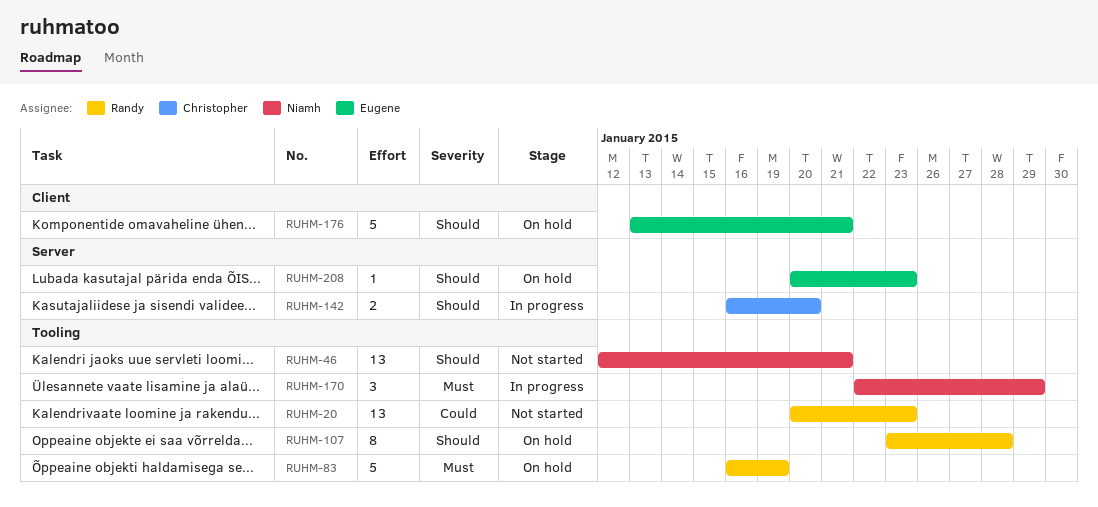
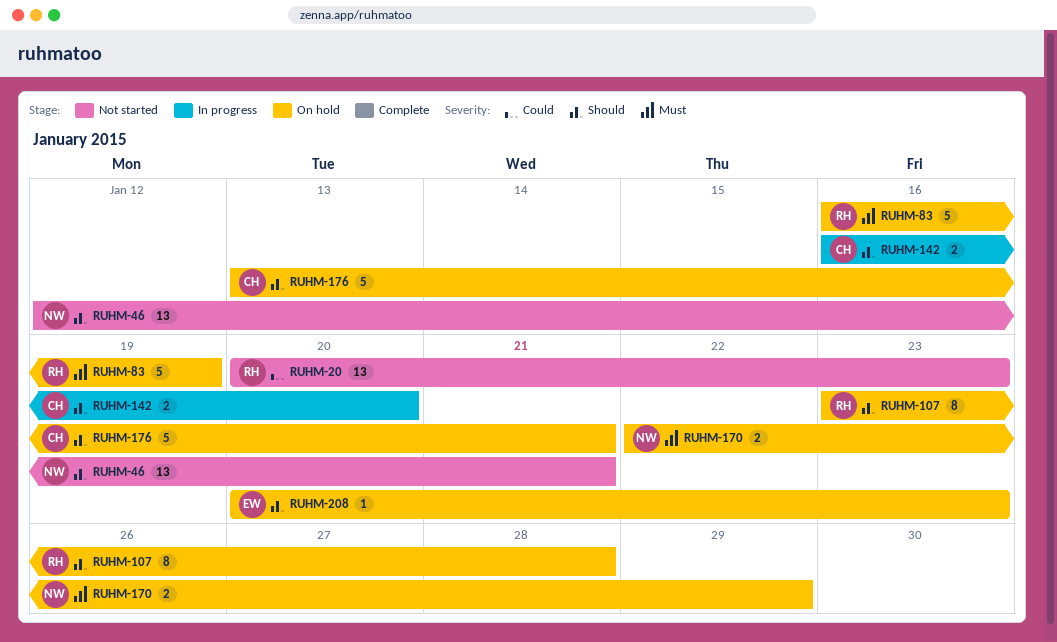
RUHM-170, status: In progress -> On hold
RUHM-170, estimate: 3 -> 2
RUHM-176, owner: Eugene -> Christopher

